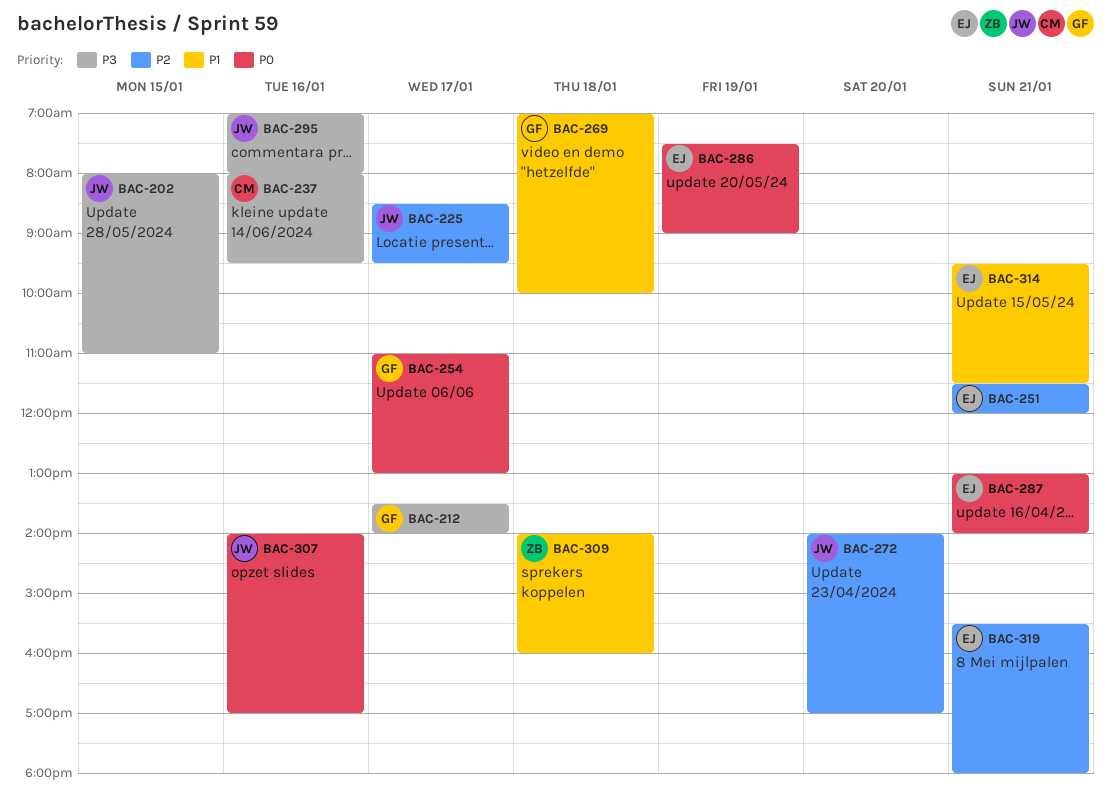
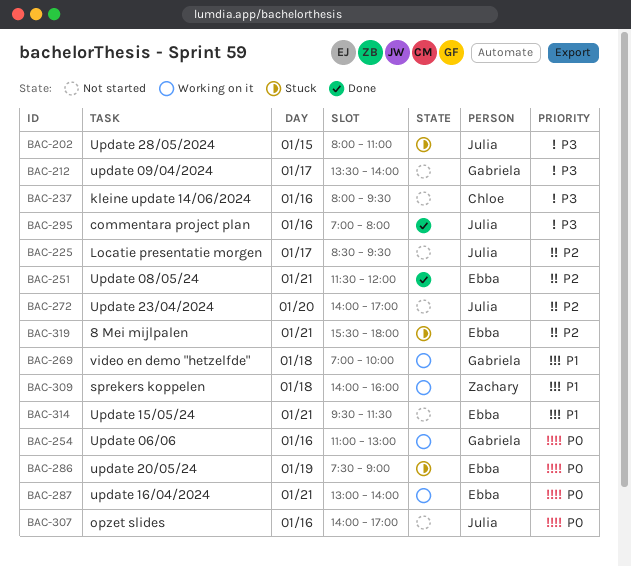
BAC-254, day: Jan 17 -> Jan 16

